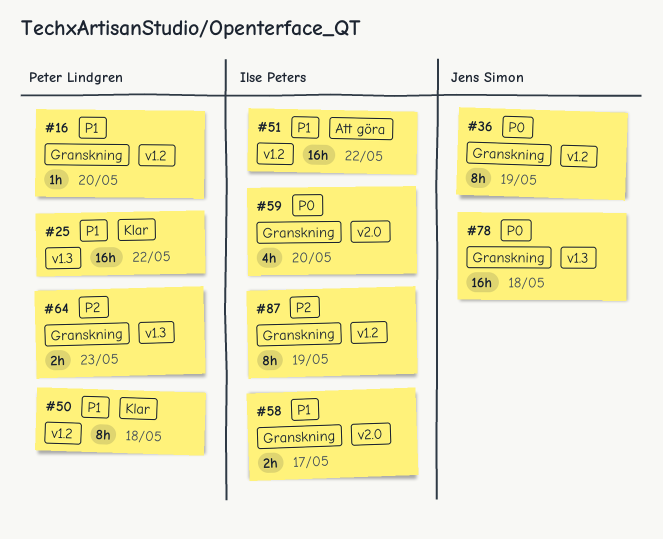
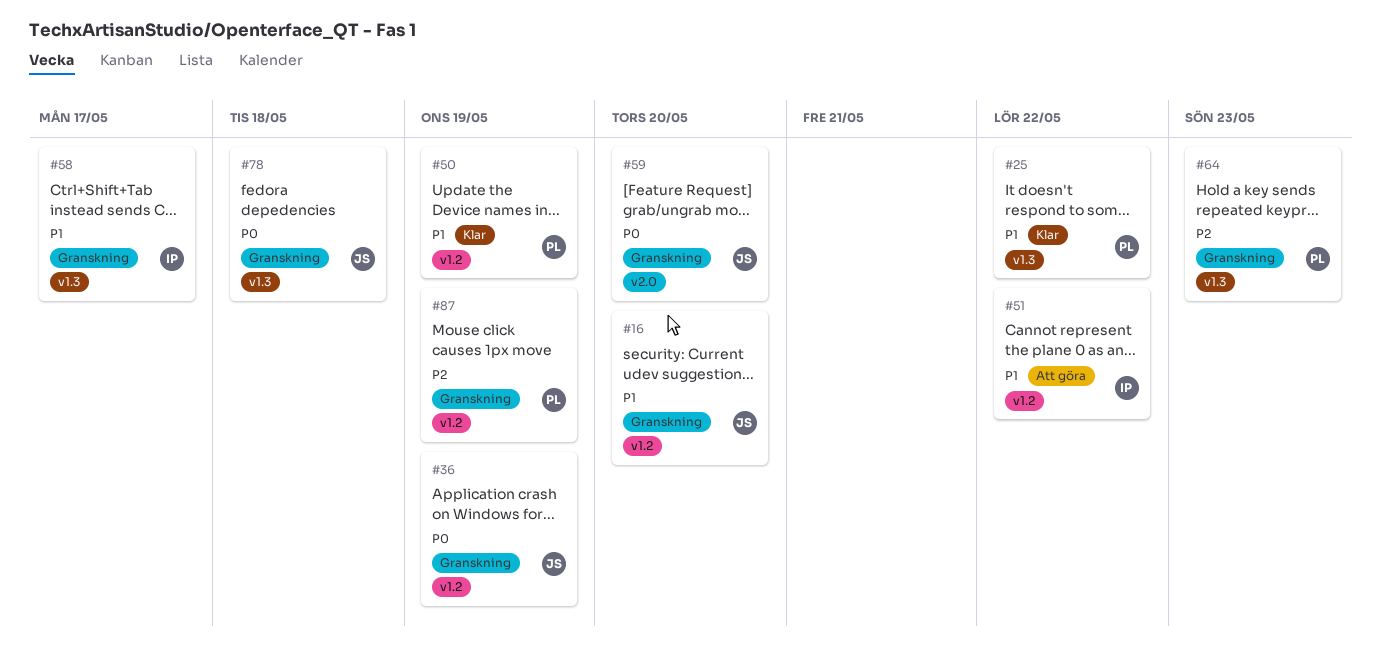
#16, owner: Peter Lindgren -> Jens Simon
#50, due: May 18 -> May 19
#58, label: v2.0 -> v1.3
#59, owner: Ilse Peters -> Jens Simon
#87, owner: Ilse Peters -> Peter Lindgren

